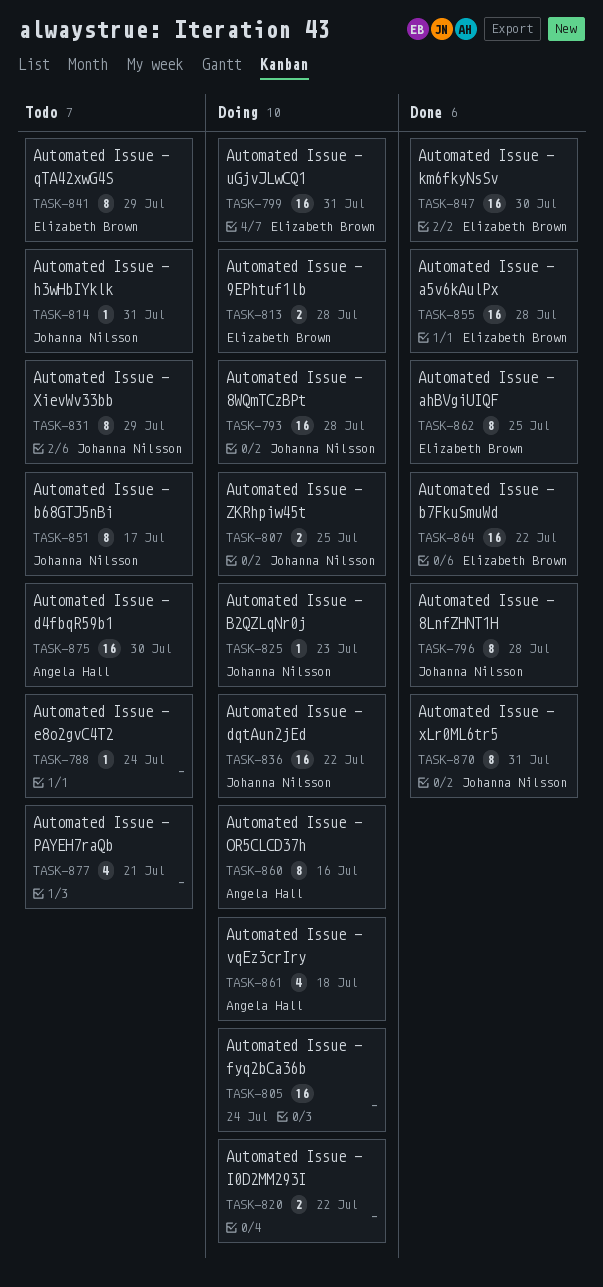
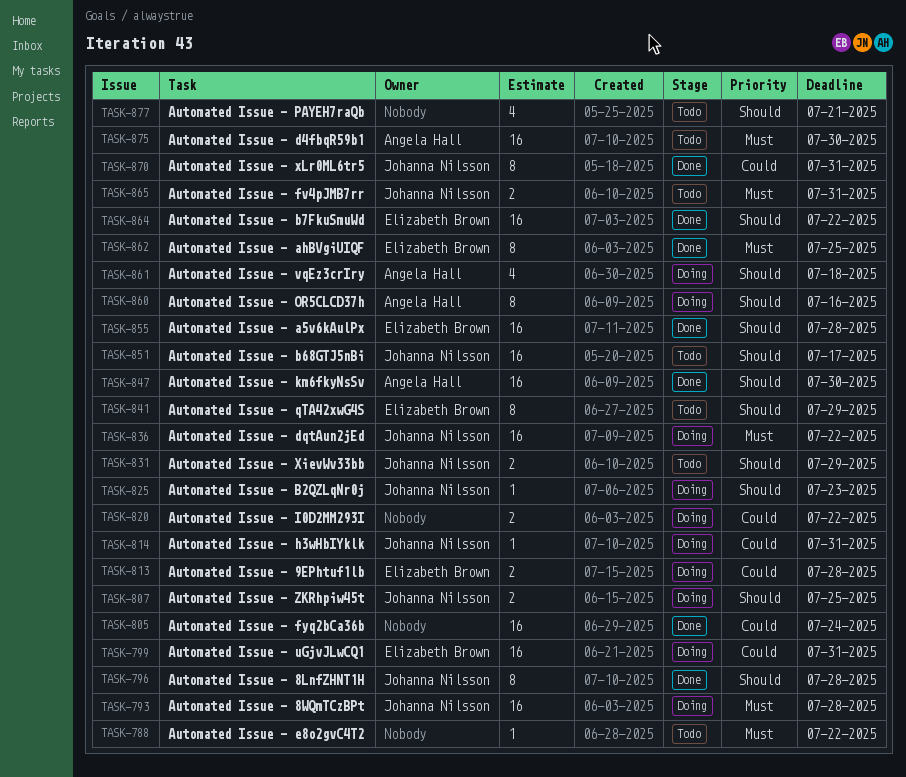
TASK-788, due: Jul 24 -> Jul 22
TASK-805, status: Doing -> Done
TASK-814, status: Todo -> Doing
TASK-831, estimate: 8 -> 2
TASK-847, owner: Elizabeth Brown -> Angela Hall
TASK-851, estimate: 8 -> 16
TASK-865: none -> present

